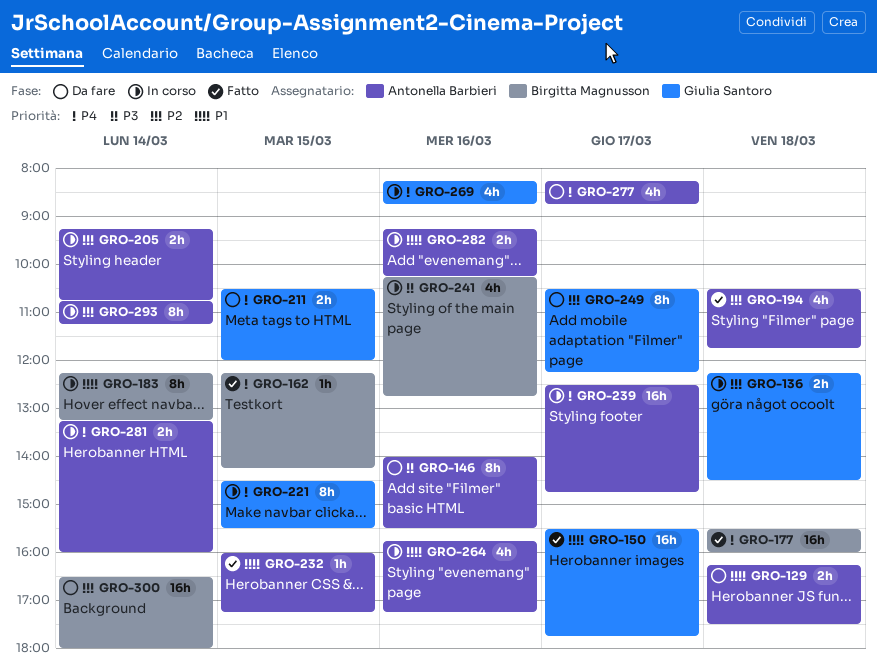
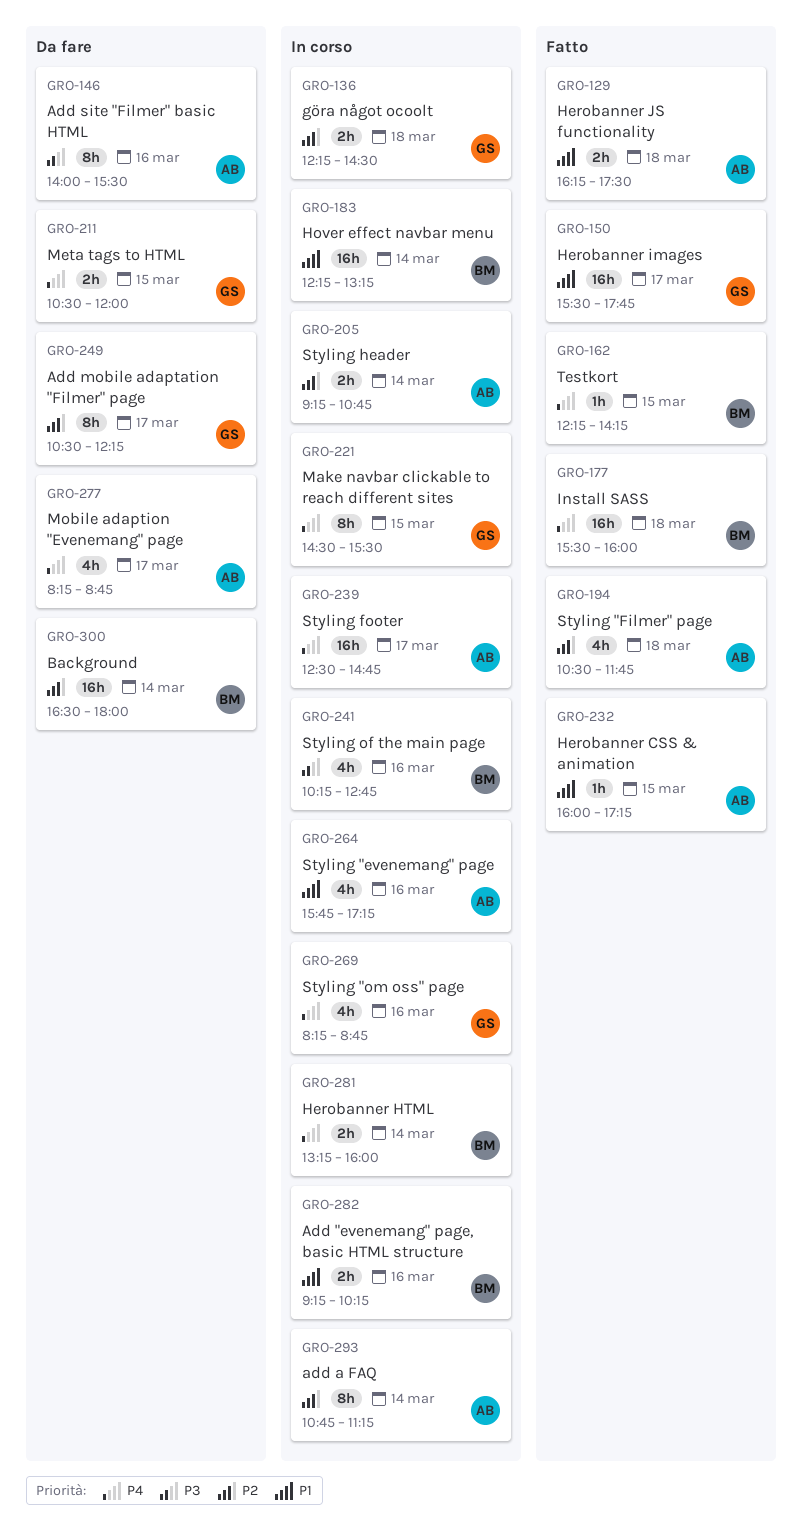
GRO-129, status: Da fare -> Fatto
GRO-183, estimate: 8h -> 16h
GRO-281, owner: Antonella Barbieri -> Birgitta Magnusson
GRO-282, owner: Antonella Barbieri -> Birgitta Magnusson

